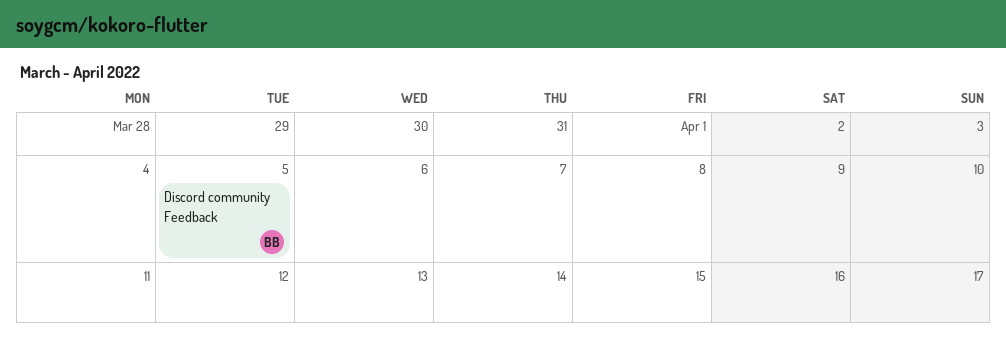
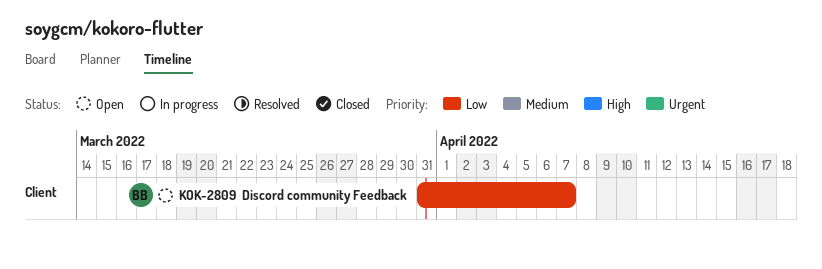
Discord community Feedback, due: Apr 5 -> Apr 7

